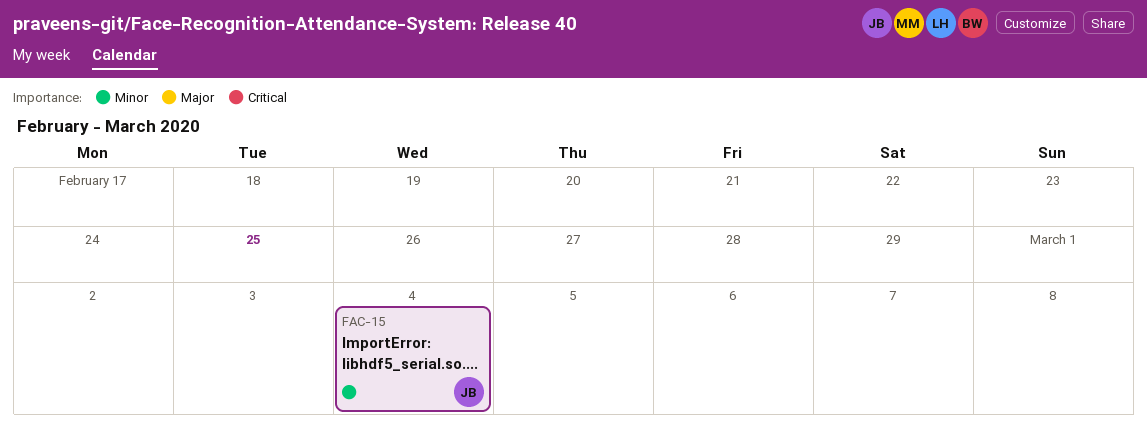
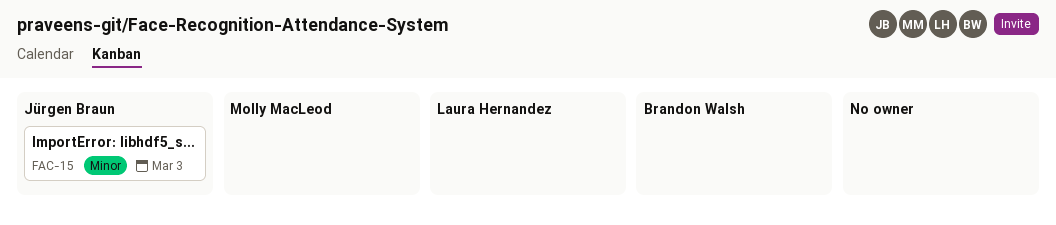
FAC-15, due: Mar 4 -> Mar 3

